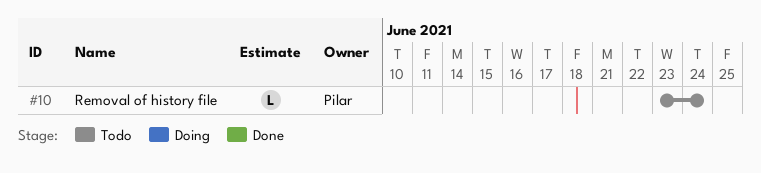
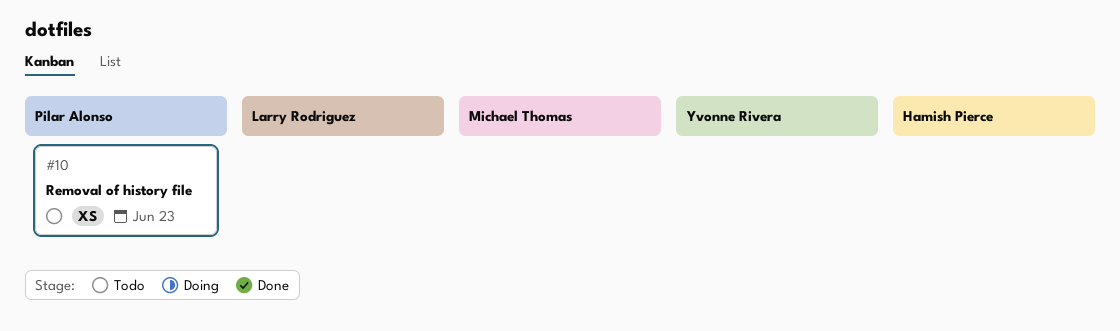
#10, estimate: L -> XS
#10, due: Jun 24 -> Jun 23

